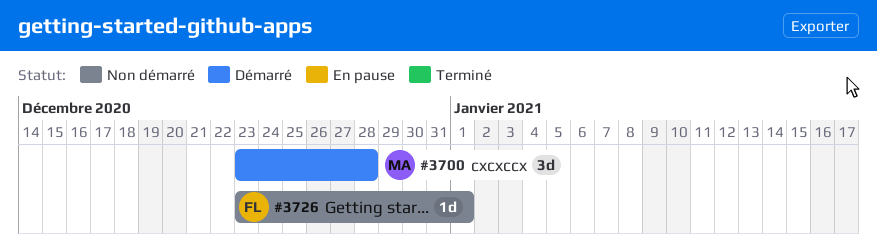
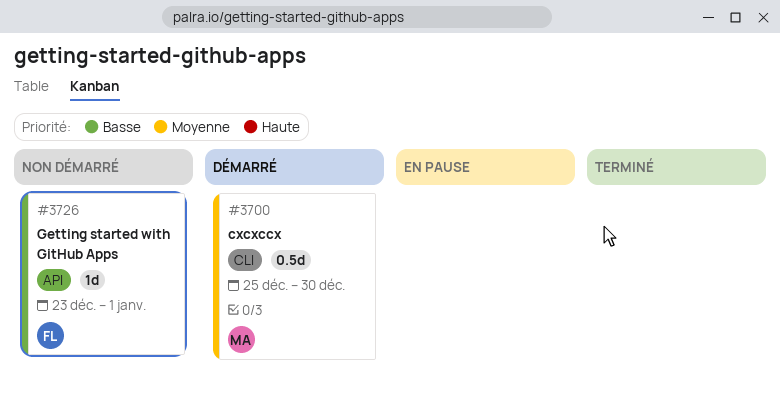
#3700, estimate: 3d -> 0.5d
#3700, start: Dec 23 -> Dec 25
#3700, due: Dec 28 -> Dec 30

